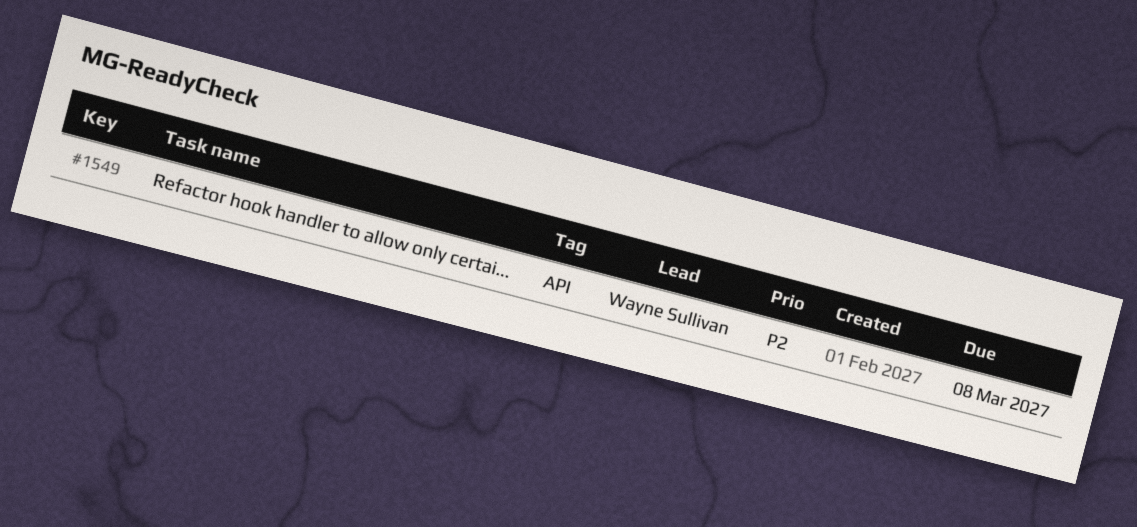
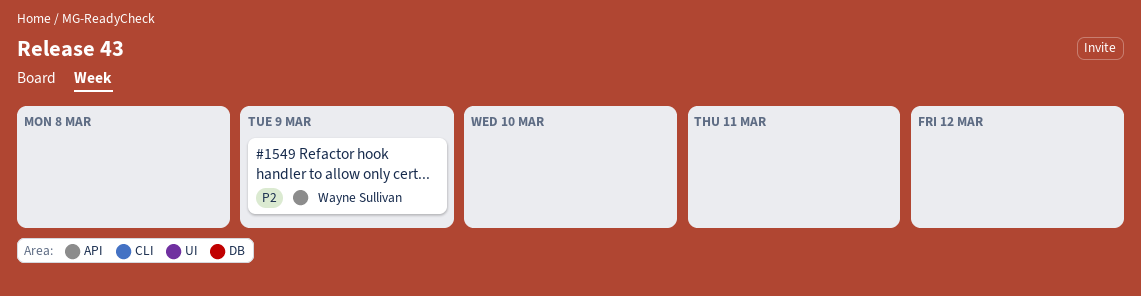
#1549, due: Mar 8 -> Mar 9

